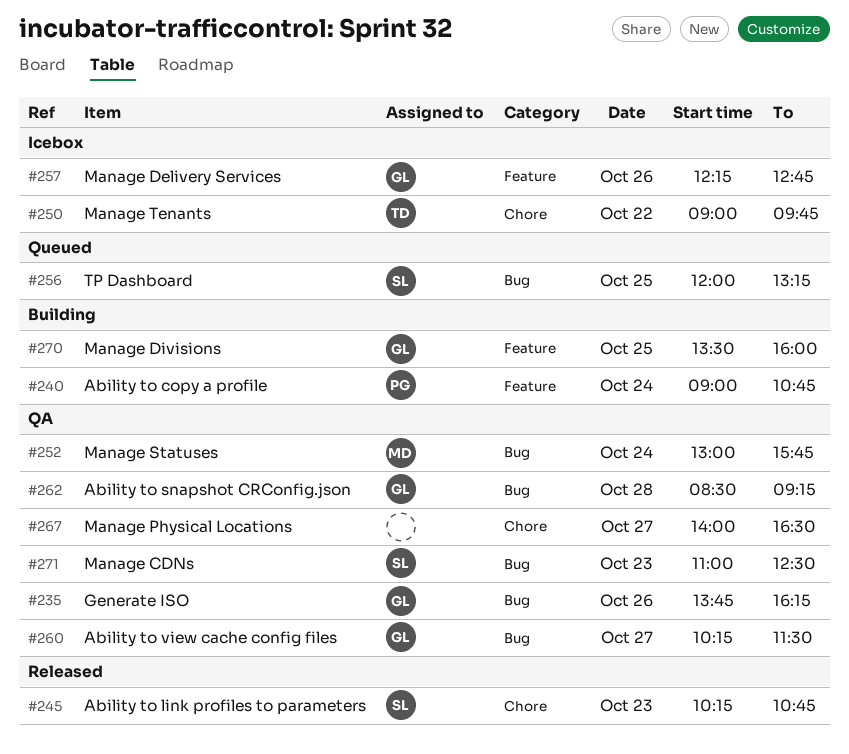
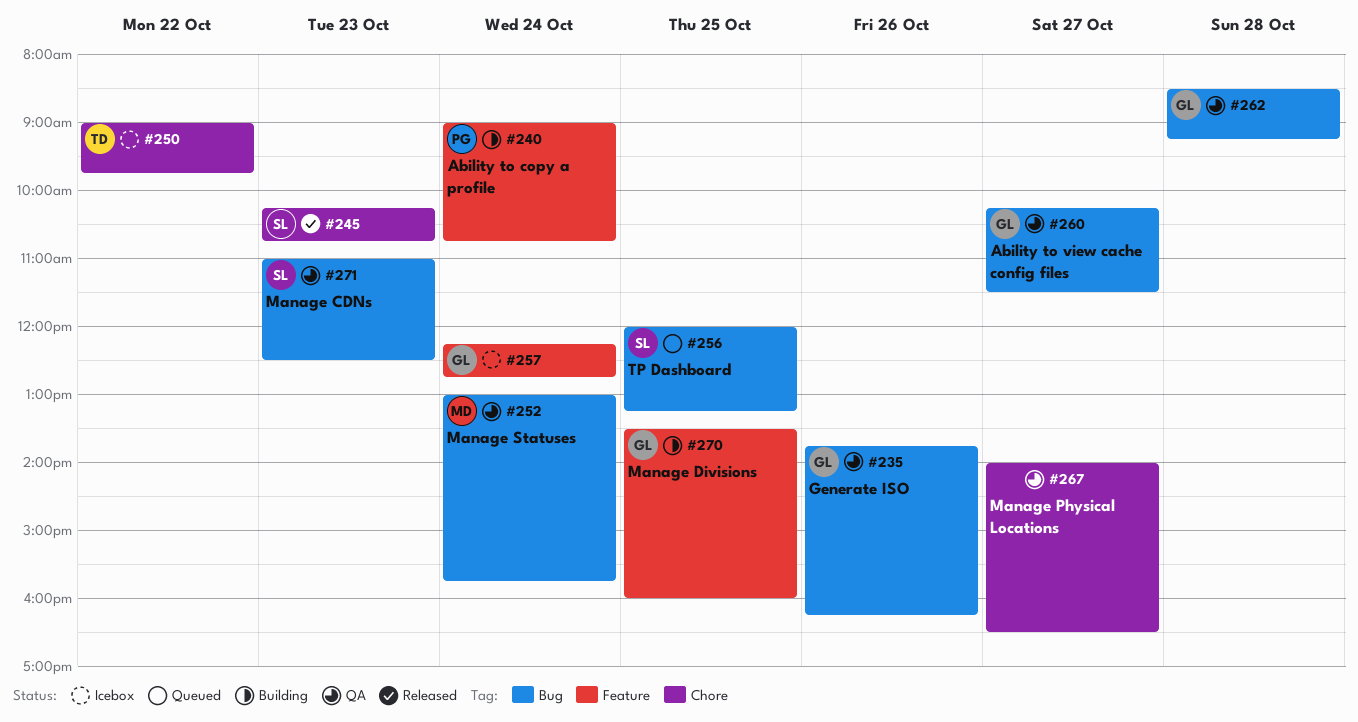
#257, day: Oct 26 -> Oct 24

